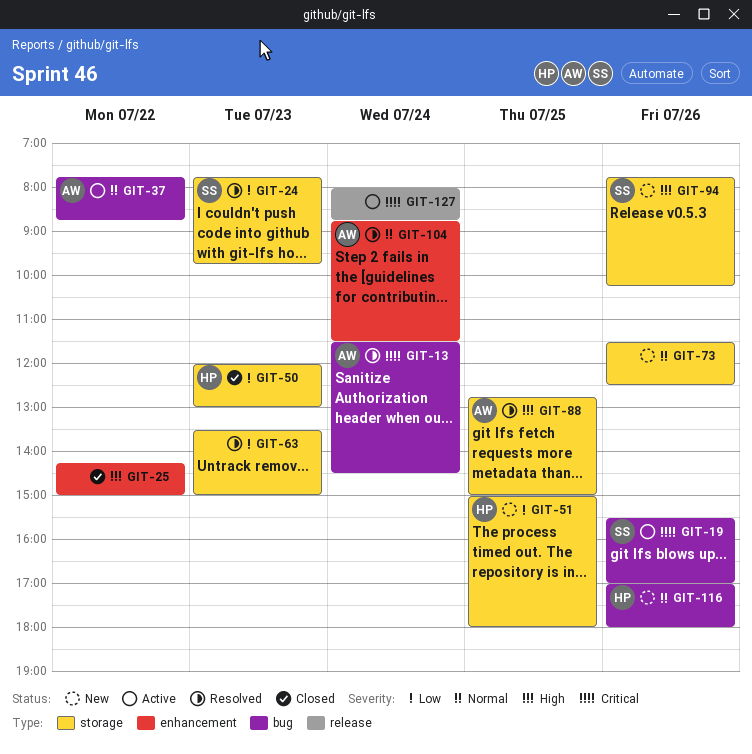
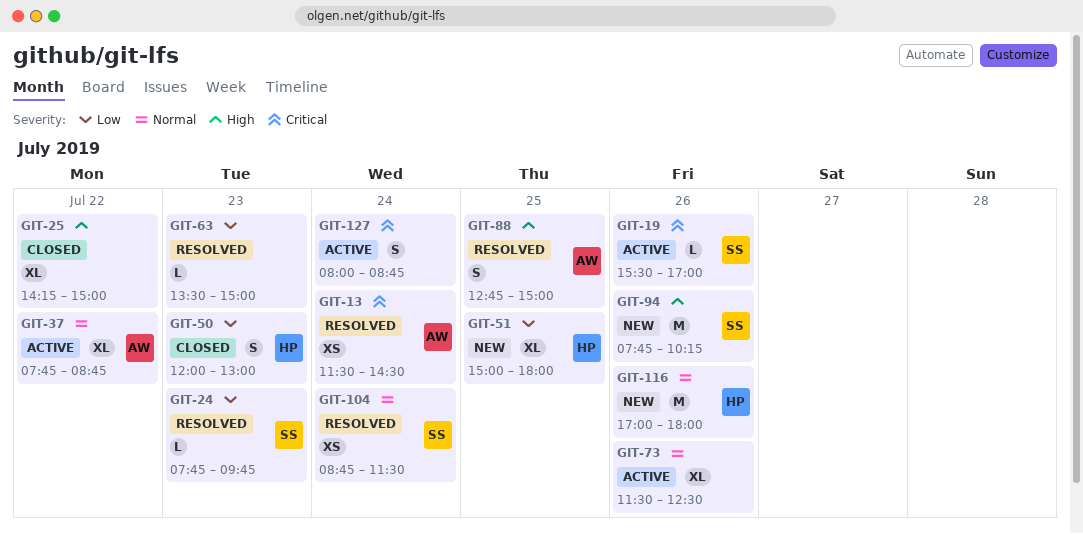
GIT-73, status: New -> Active
GIT-104, owner: AW -> SS

